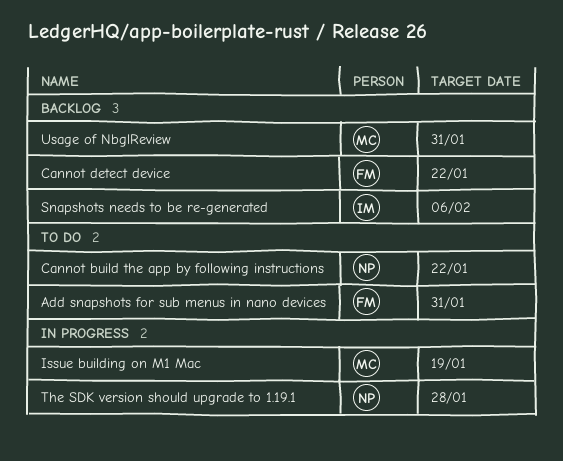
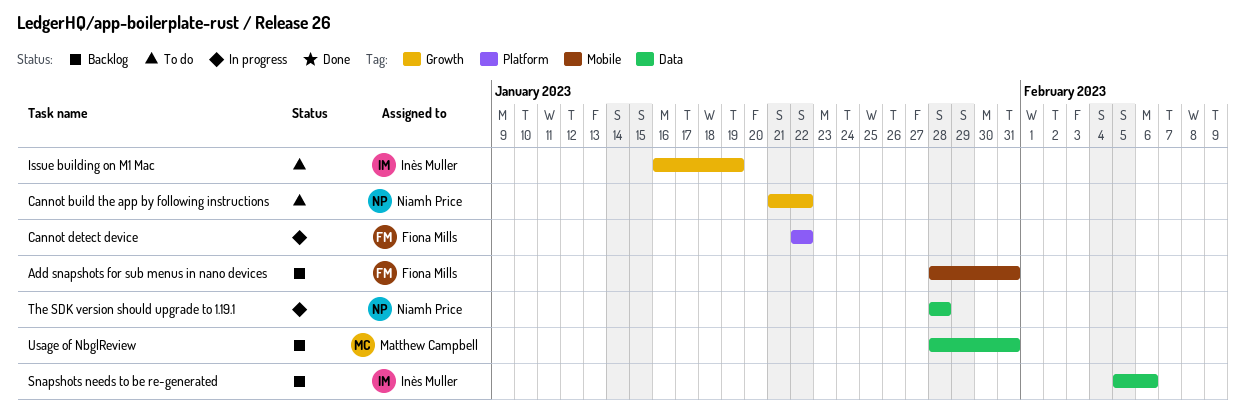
Add snapshots for sub menus in nano devices, status: To do -> Backlog
Cannot detect device, status: Backlog -> In progress
Issue building on M1 Mac, status: In progress -> To do
Issue building on M1 Mac, owner: Matthew Campbell -> Inès Muller

